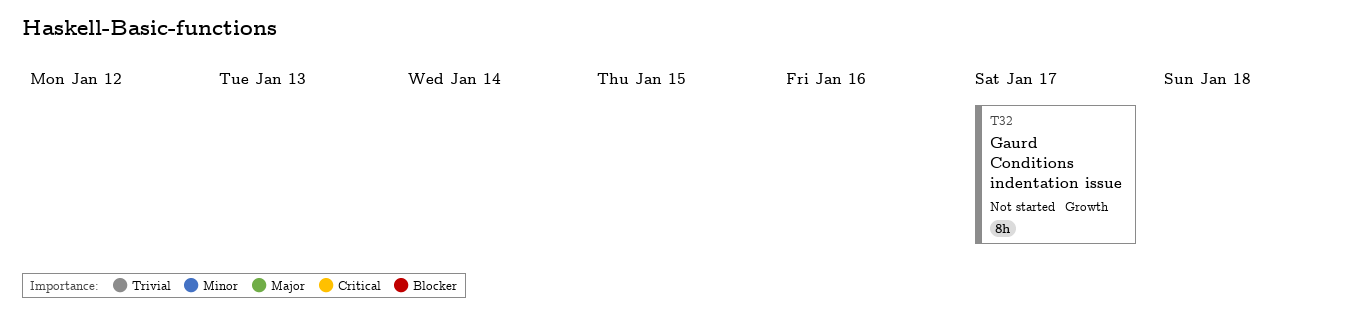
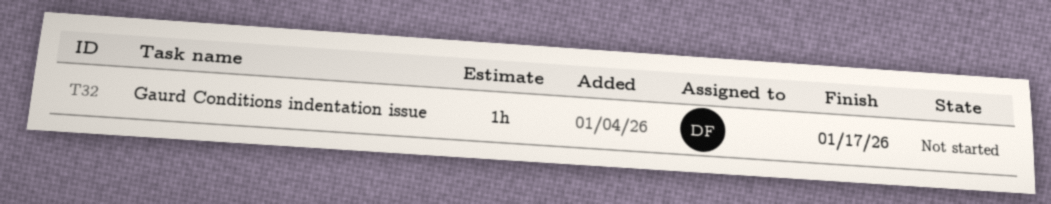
T32, estimate: 8h -> 1h

